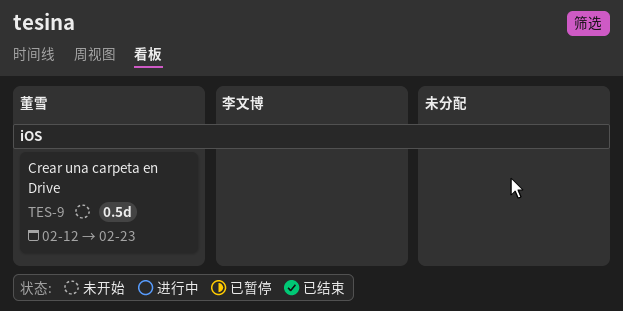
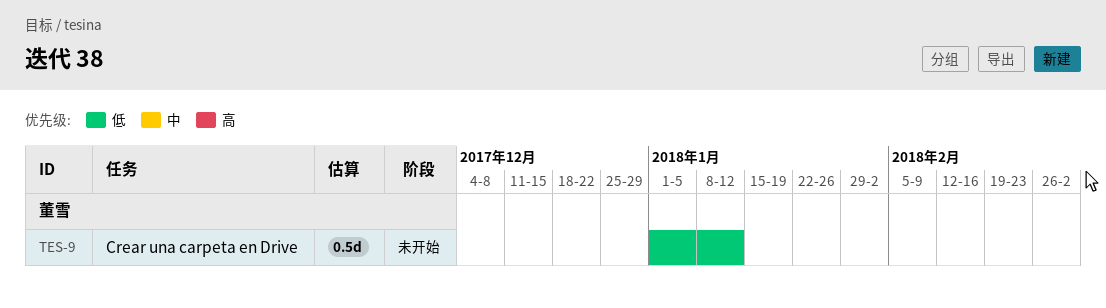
TES-9, start: Feb 12 -> Jan 1
TES-9, due: Feb 23 -> Jan 12

